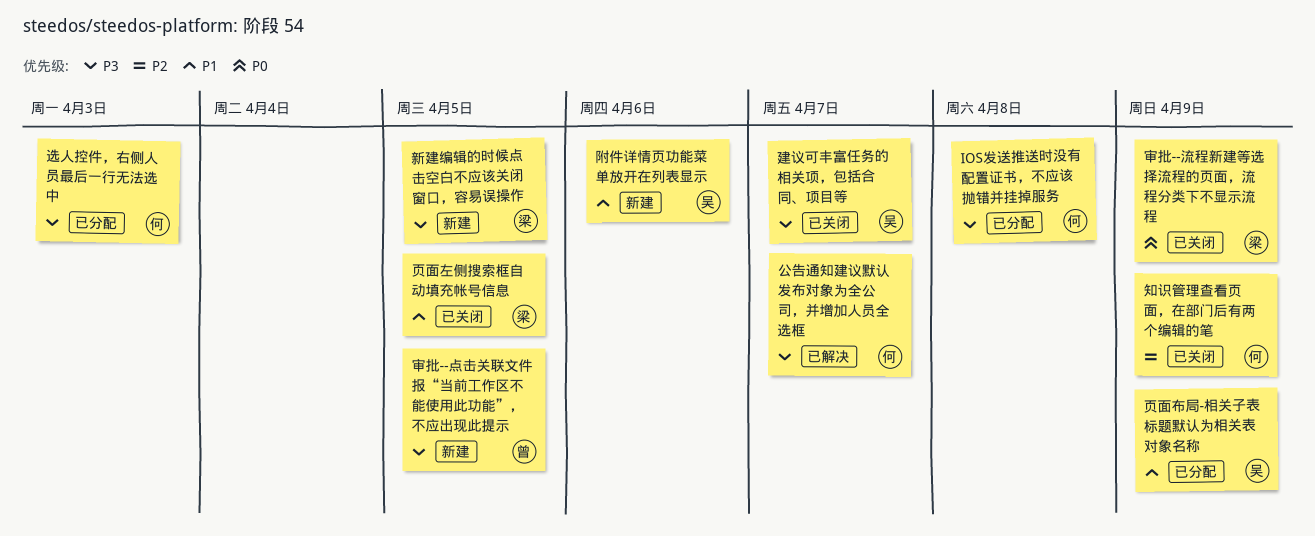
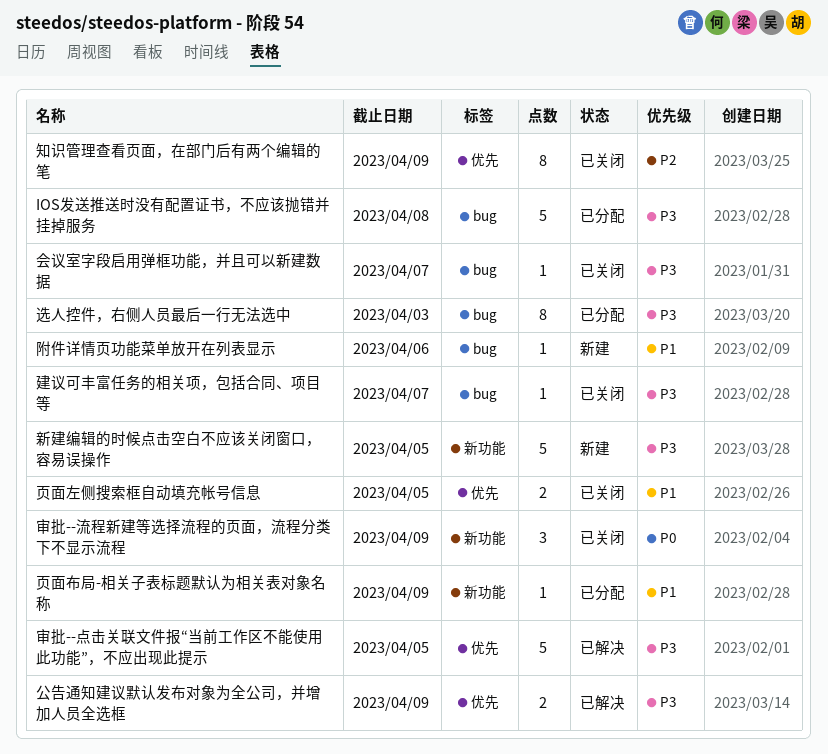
会议室字段启用弹框功能，并且可以新建数据: none -> present
公告通知建议默认发布对象为全公司，并增加人员全选框, due: Apr 7 -> Apr 9
审批--点击关联文件报“当前工作区不能使用此功能”，不应出现此提示, status: 新建 -> 已解决

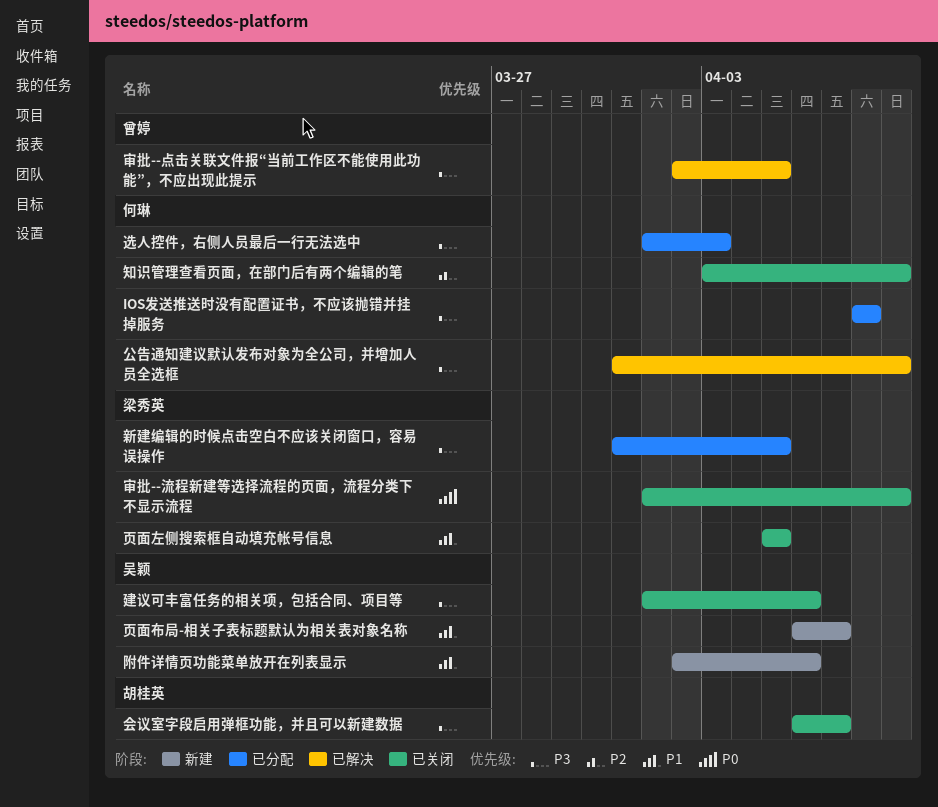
建议可丰富任务的相关项，包括合同、项目等, due: Apr 7 -> Apr 6
新建编辑的时候点击空白不应该关闭窗口，容易误操作, status: 新建 -> 已分配
页面布局-相关子表标题默认为相关表对象名称, status: 已分配 -> 新建
页面布局-相关子表标题默认为相关表对象名称, due: Apr 9 -> Apr 7

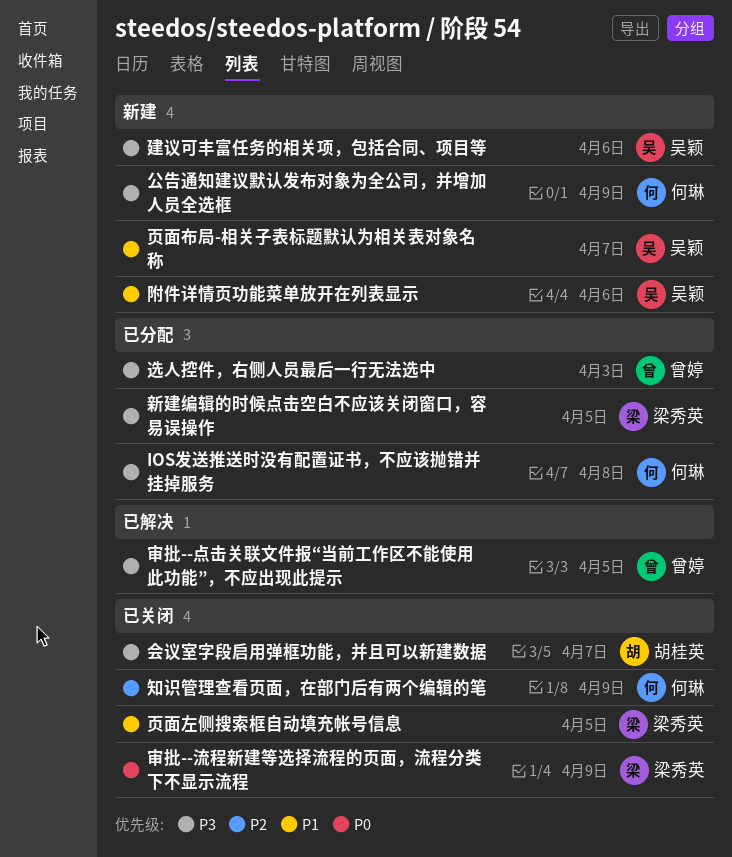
公告通知建议默认发布对象为全公司，并增加人员全选框, status: 已解决 -> 新建
建议可丰富任务的相关项，包括合同、项目等, status: 已关闭 -> 新建
选人控件，右侧人员最后一行无法选中, owner: 何琳 -> 曾婷

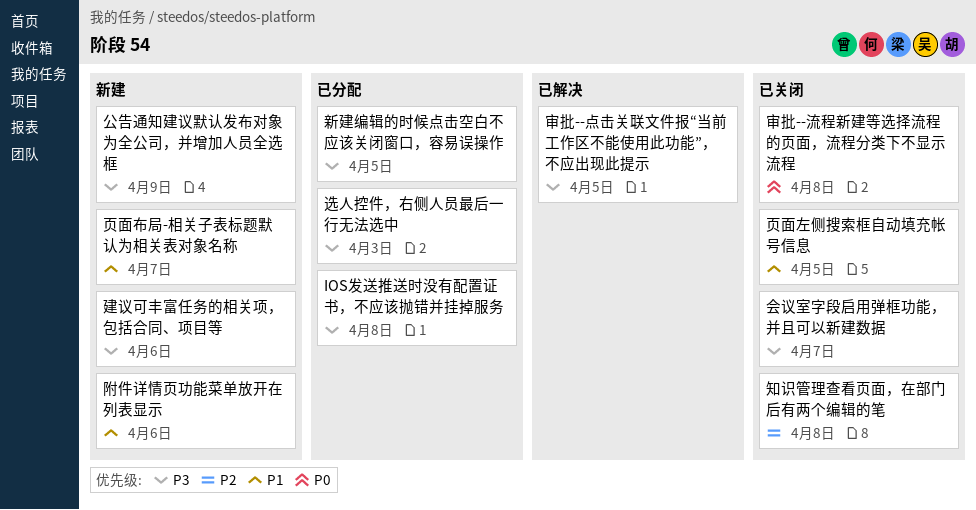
审批--流程新建等选择流程的页面，流程分类下不显示流程, due: Apr 9 -> Apr 8
知识管理查看页面，在部门后有两个编辑的笔, due: Apr 9 -> Apr 8

